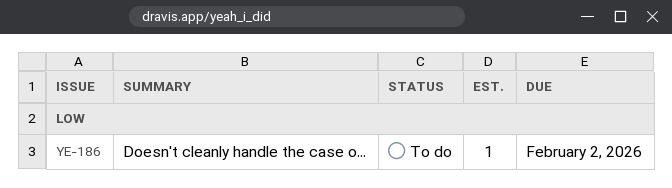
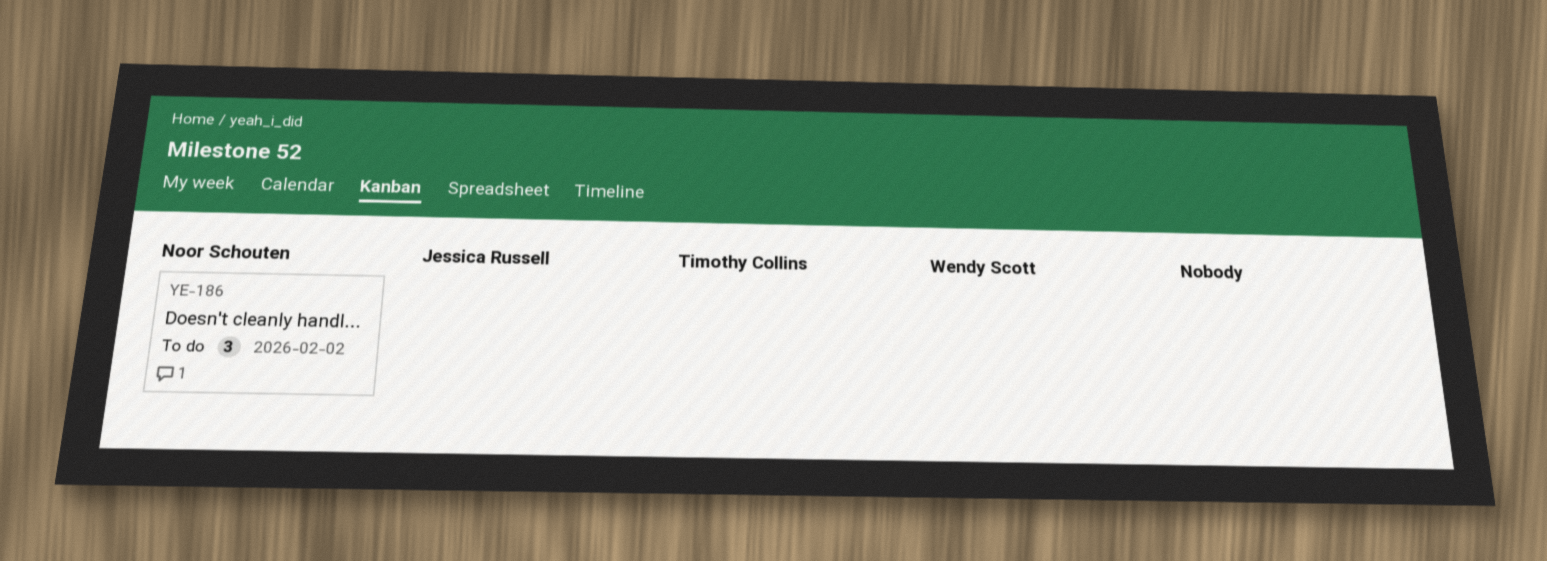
YE-186, estimate: 1 -> 3

